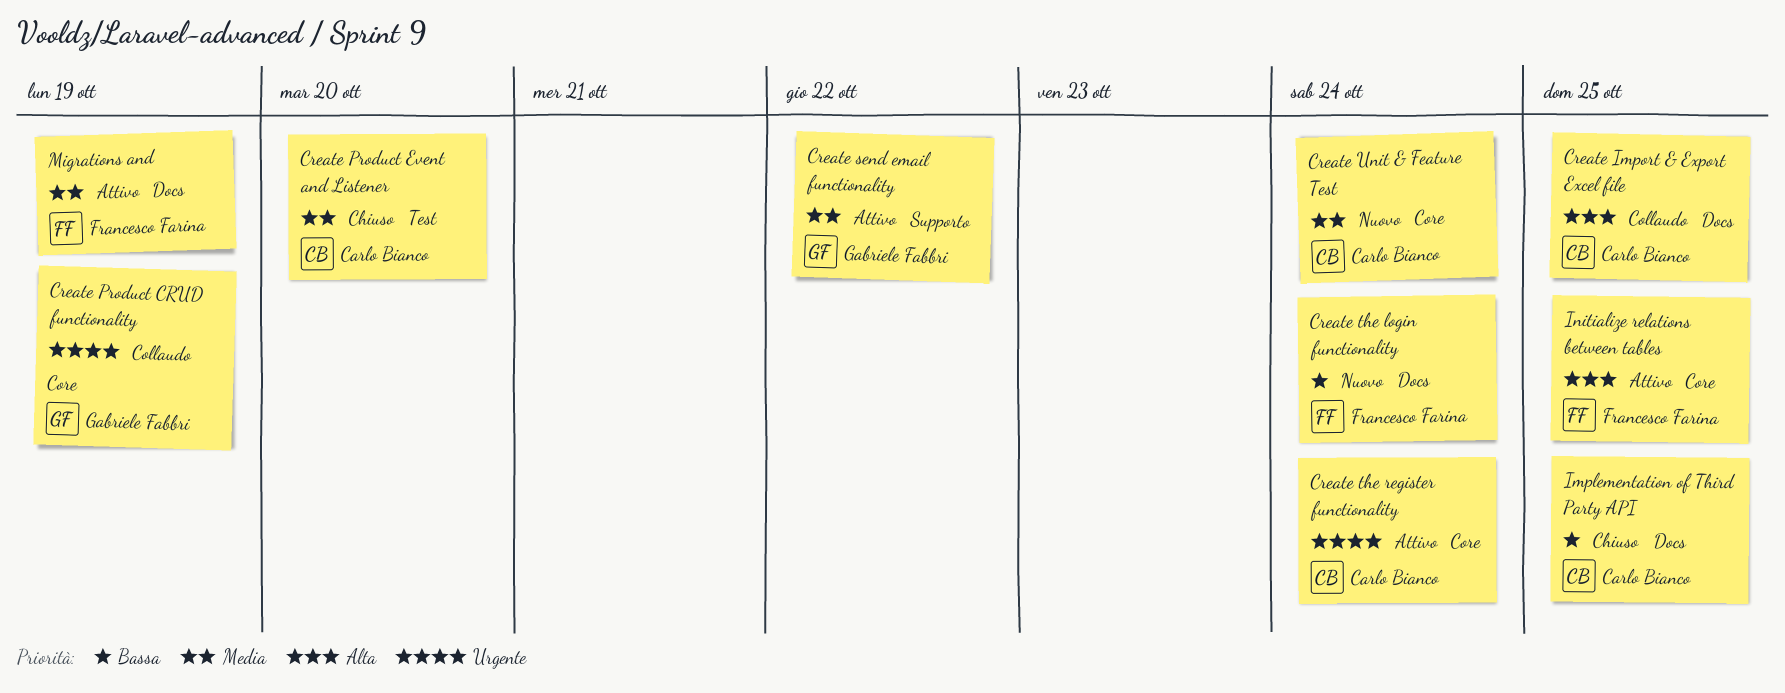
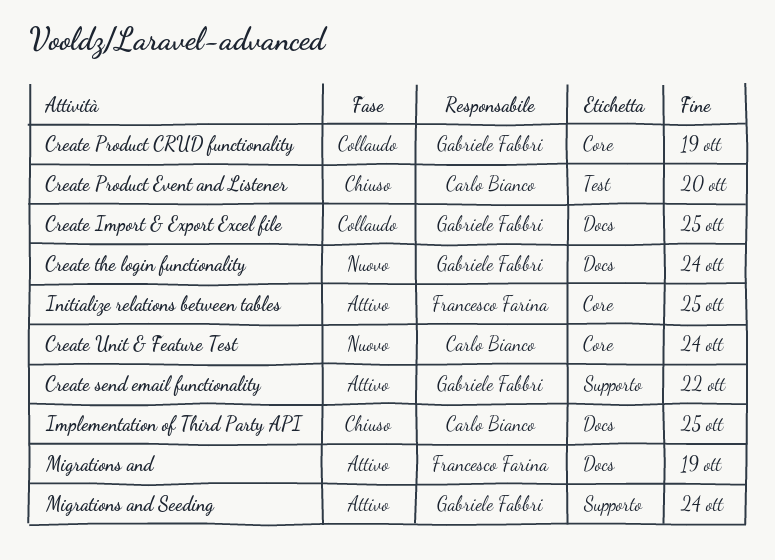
Create Import & Export Excel file, owner: Carlo Bianco -> Gabriele Fabbri
Create the login functionality, owner: Francesco Farina -> Gabriele Fabbri
Create the register functionality: present -> none
Migrations and Seeding: none -> present

